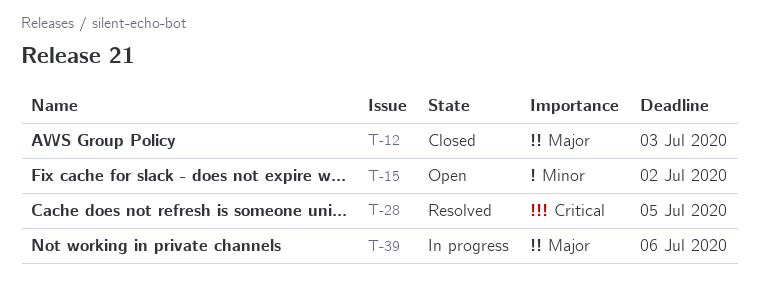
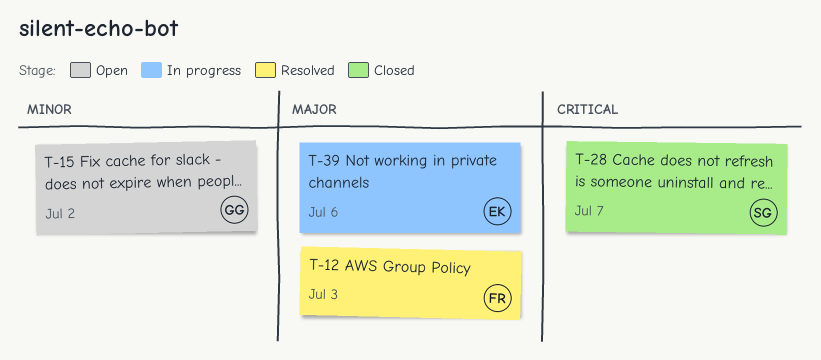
T-12, status: Closed -> Resolved
T-28, status: Resolved -> Closed
T-28, due: Jul 5 -> Jul 7

